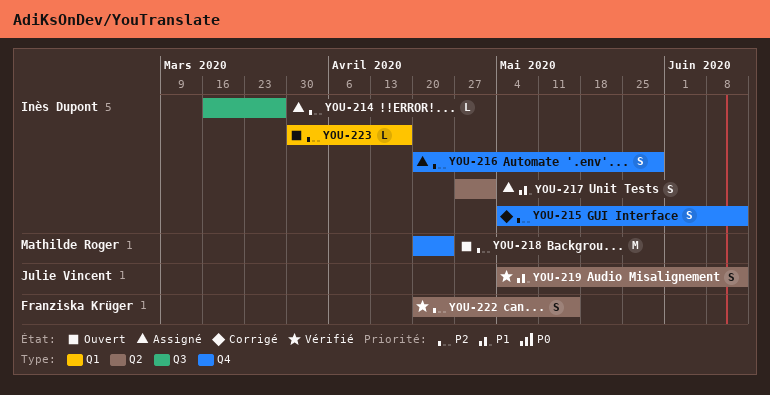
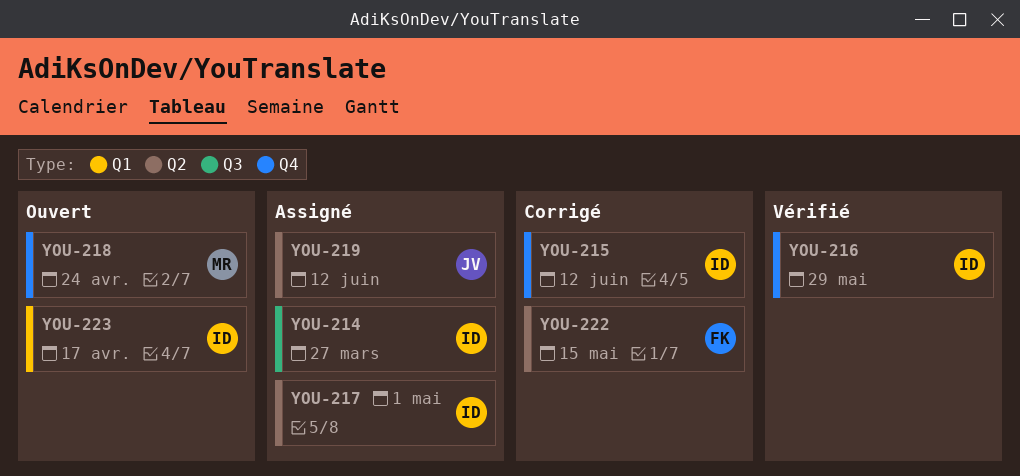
YOU-216, status: Assigné -> Vérifié
YOU-219, status: Vérifié -> Assigné
YOU-222, status: Vérifié -> Corrigé

